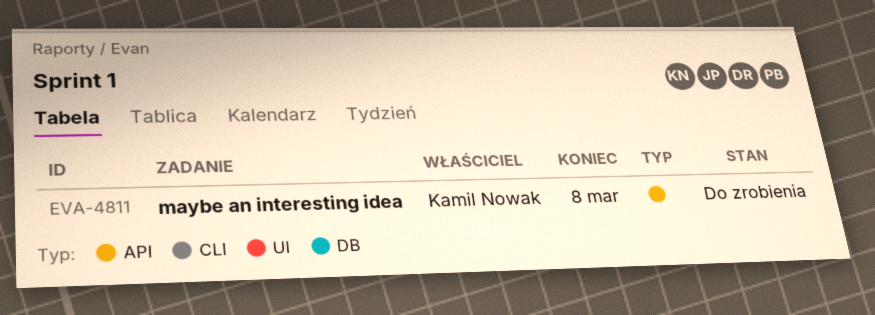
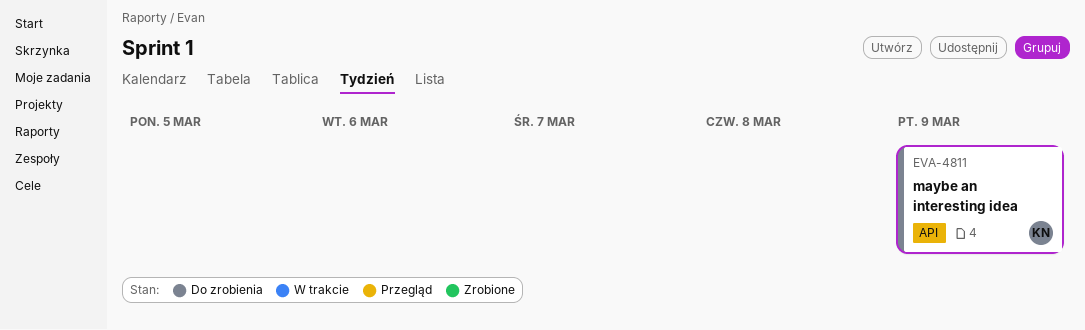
EVA-4811, due: Mar 8 -> Mar 9

